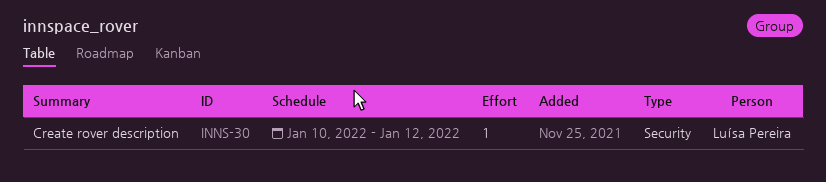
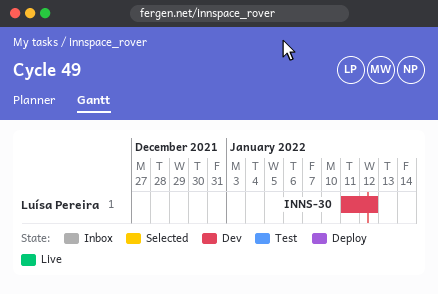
INNS-30, start: Jan 10 -> Jan 11

